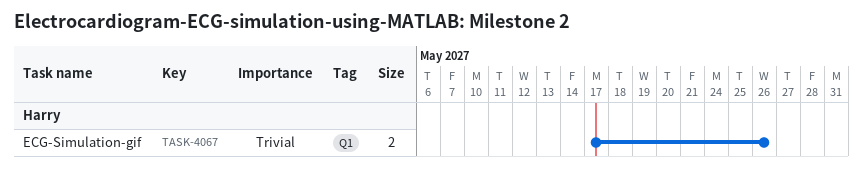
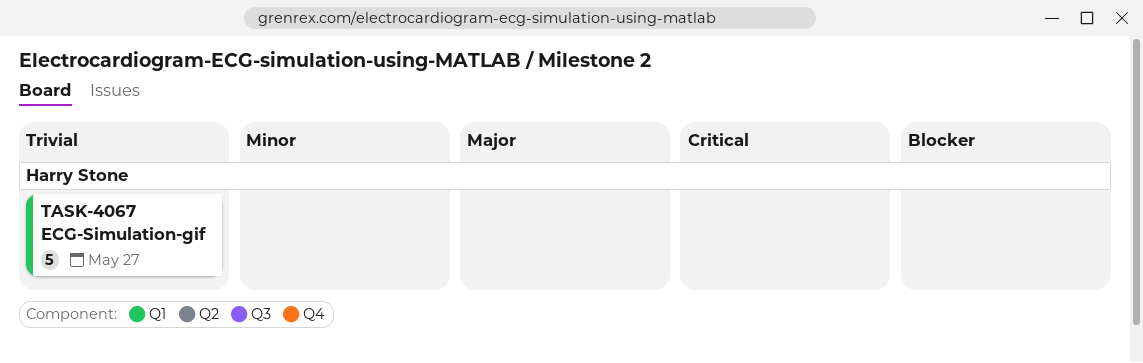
TASK-4067, estimate: 2 -> 5
TASK-4067, due: May 26 -> May 27

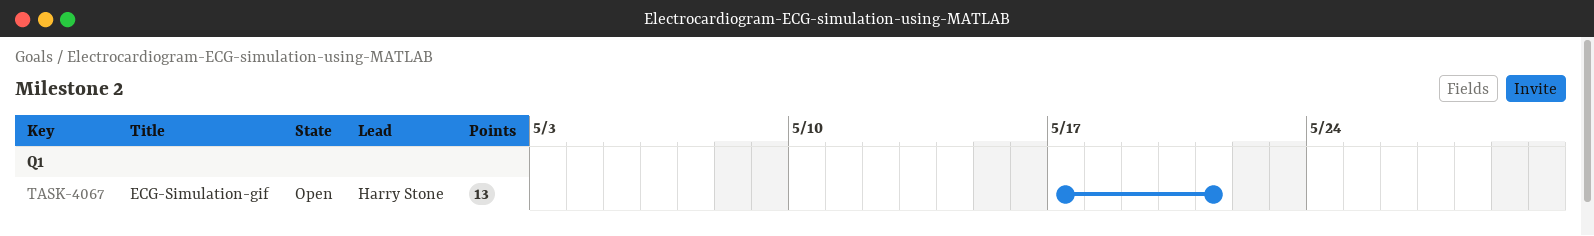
TASK-4067, estimate: 5 -> 13
TASK-4067, due: May 27 -> May 21

